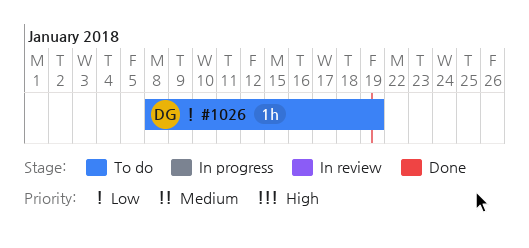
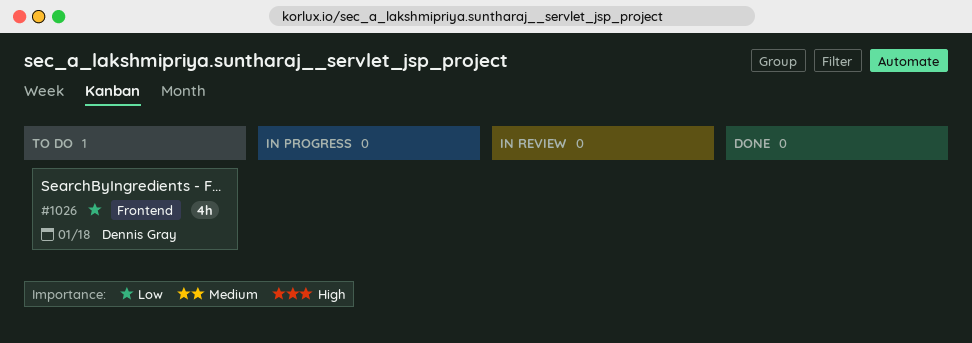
#1026, estimate: 1h -> 4h
#1026, due: Jan 19 -> Jan 18

